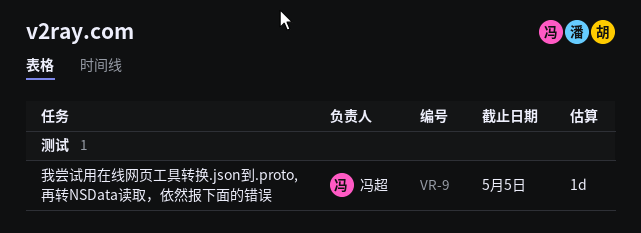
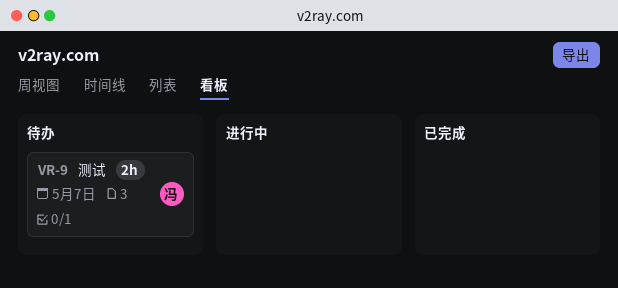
VR-9, estimate: 1d -> 2h
VR-9, due: May 5 -> May 7

